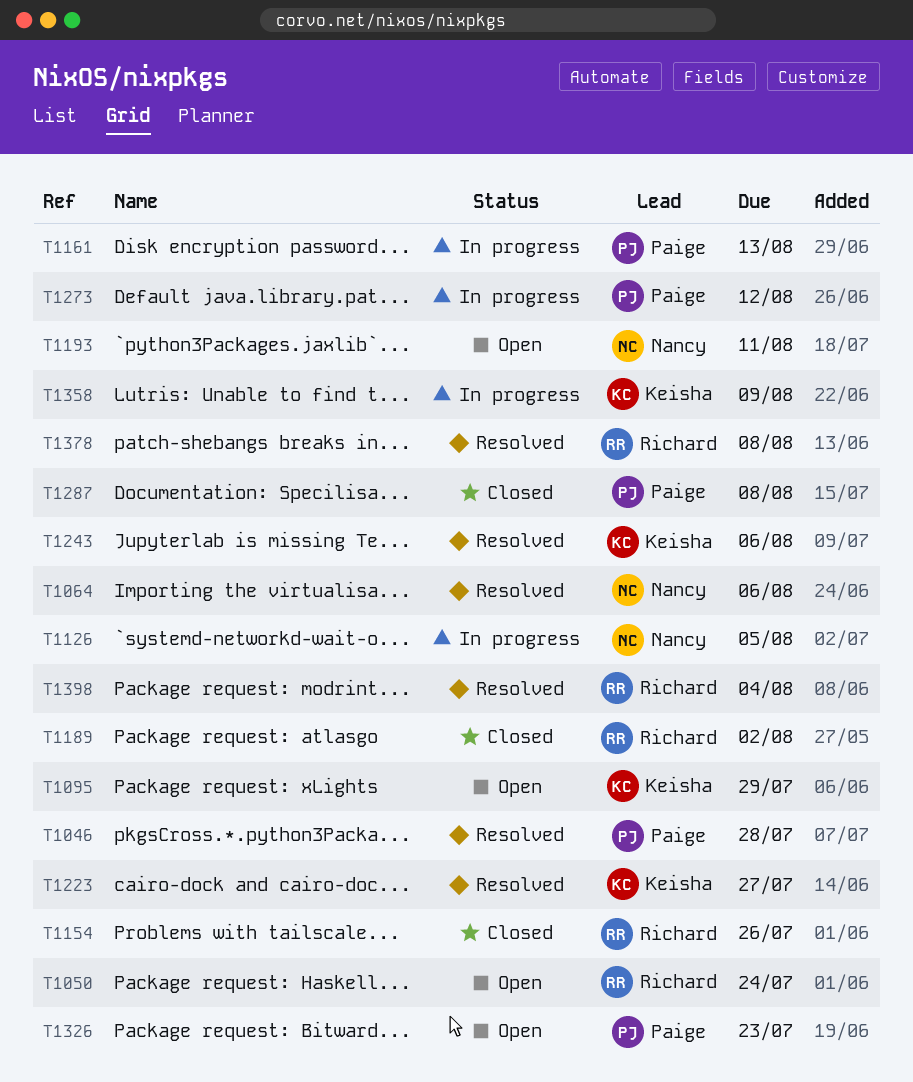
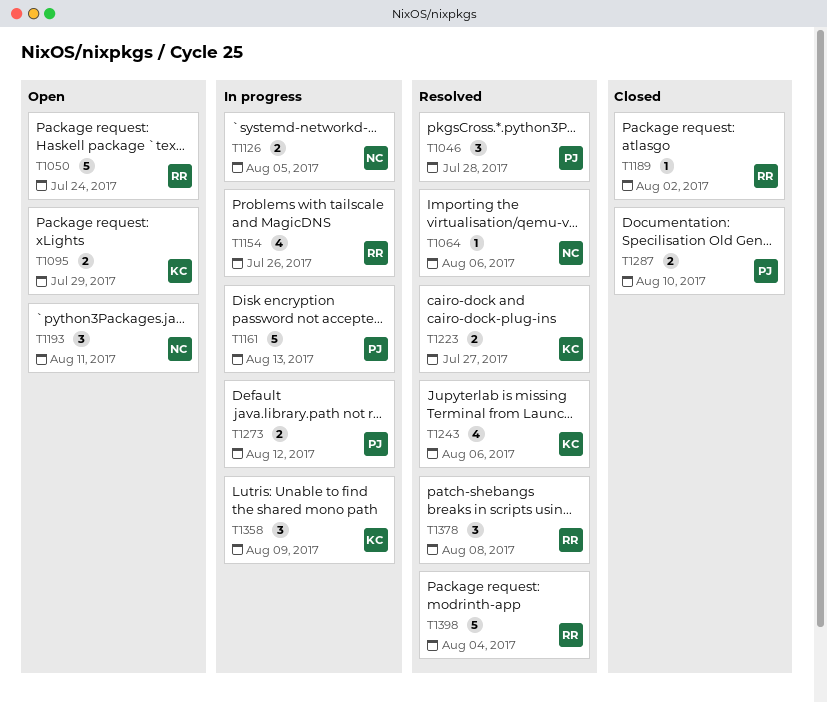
T1154, status: Closed -> In progress
T1287, due: Aug 8 -> Aug 10
T1326: present -> none

